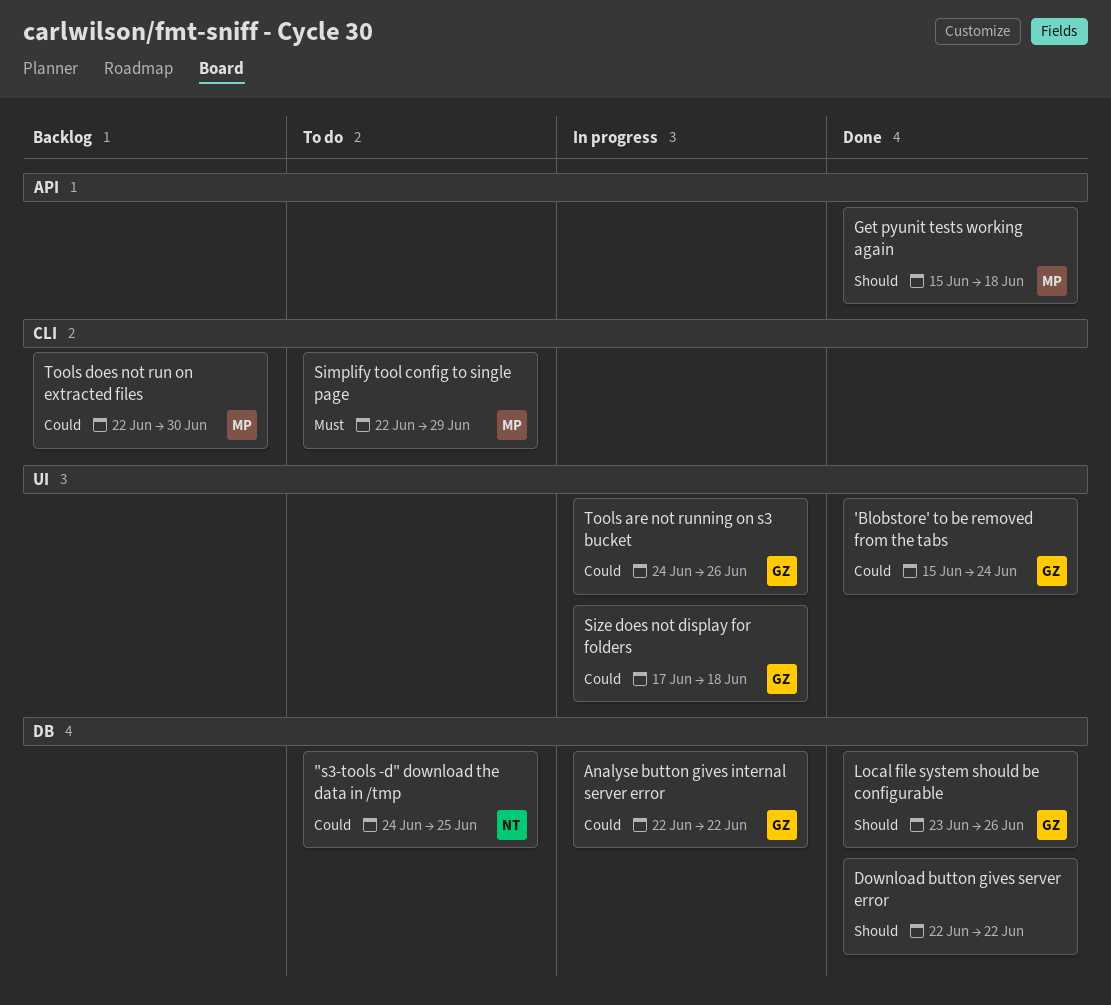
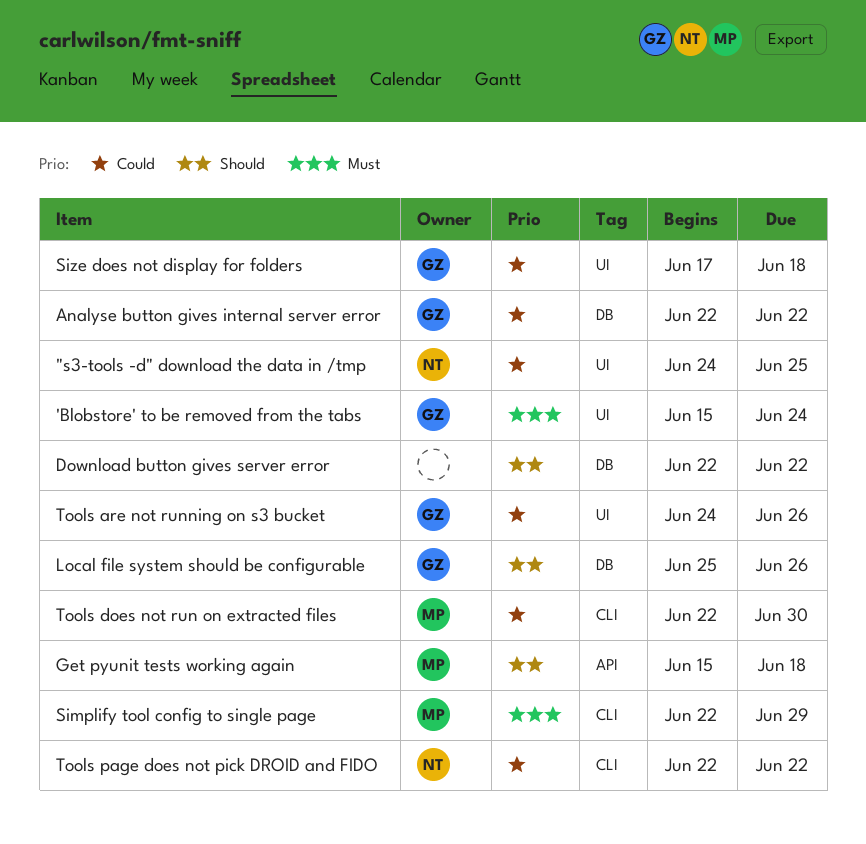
"s3-tools -d" download the data in /tmp, label: DB -> UI
'Blobstore' to be removed from the tabs, priority: Could -> Must
Local file system should be configurable, start: Jun 23 -> Jun 25
Tools page does not pick DROID and FIDO: none -> present

